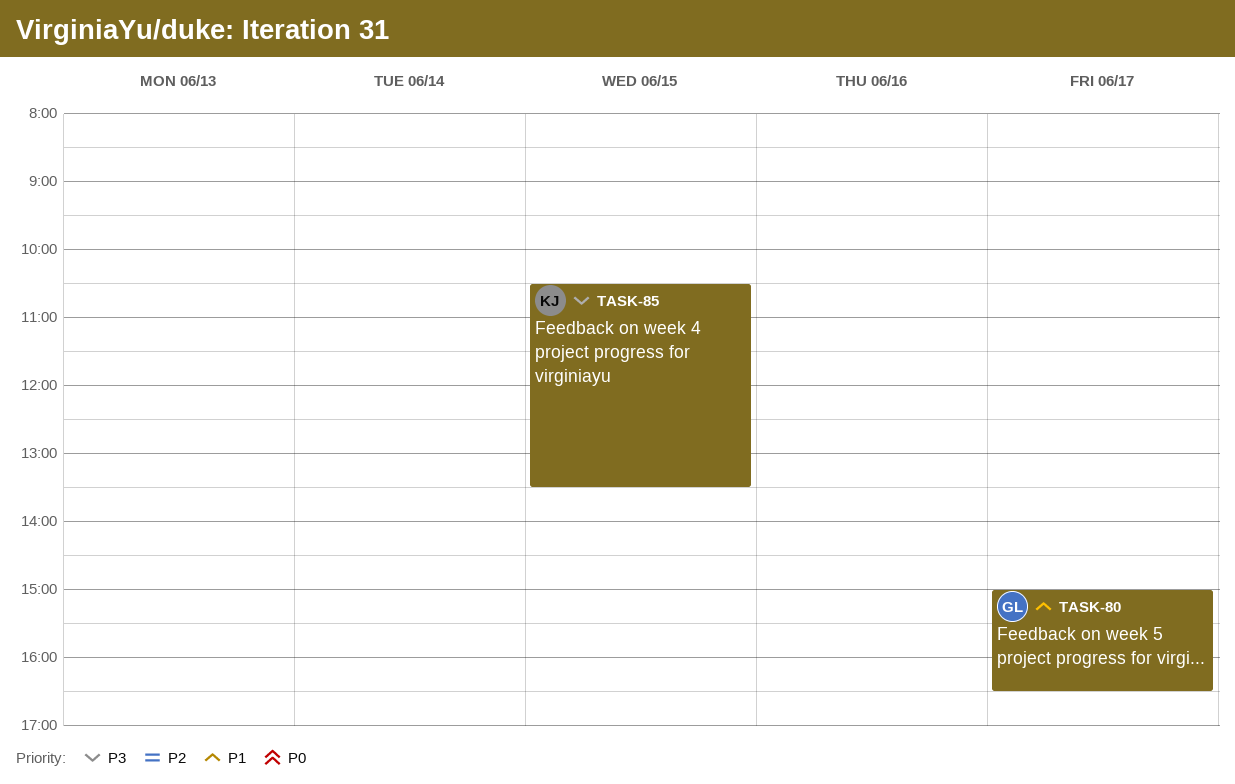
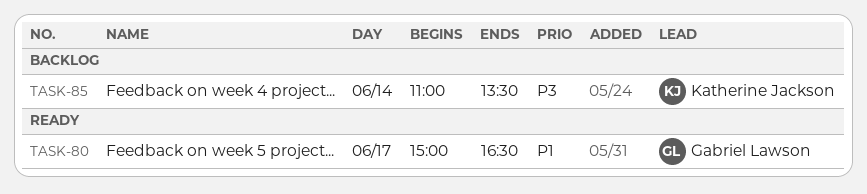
TASK-85, day: Jun 15 -> Jun 14
TASK-85, begins: 10:30 -> 11:00

